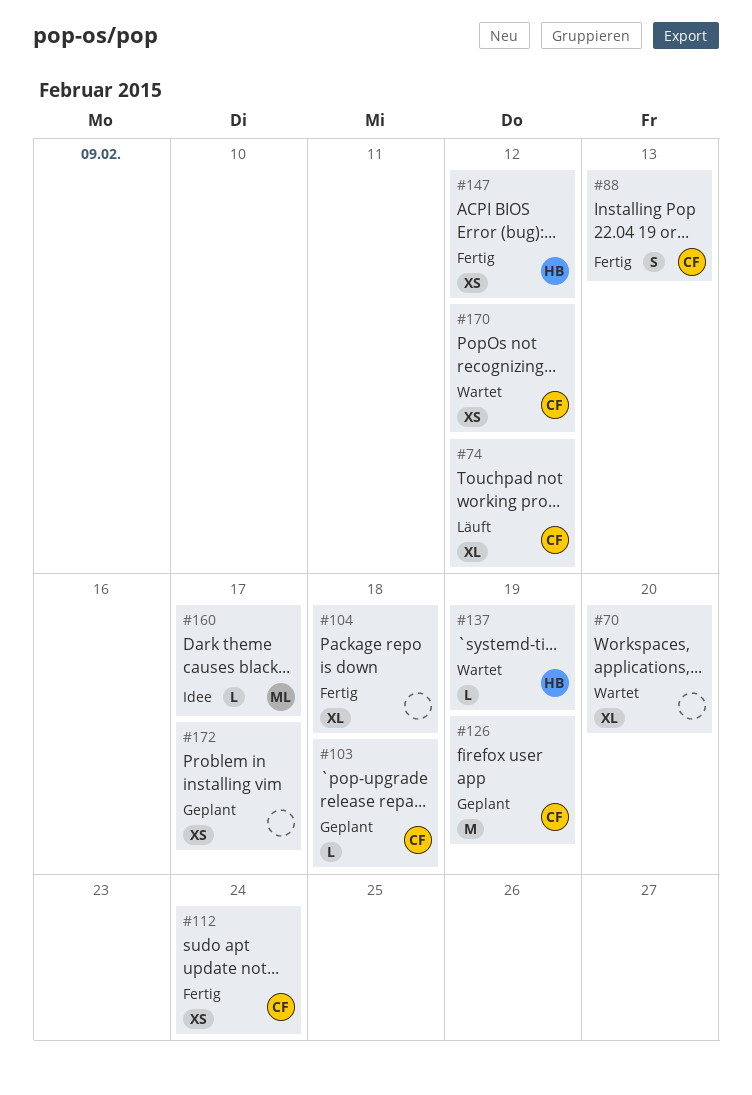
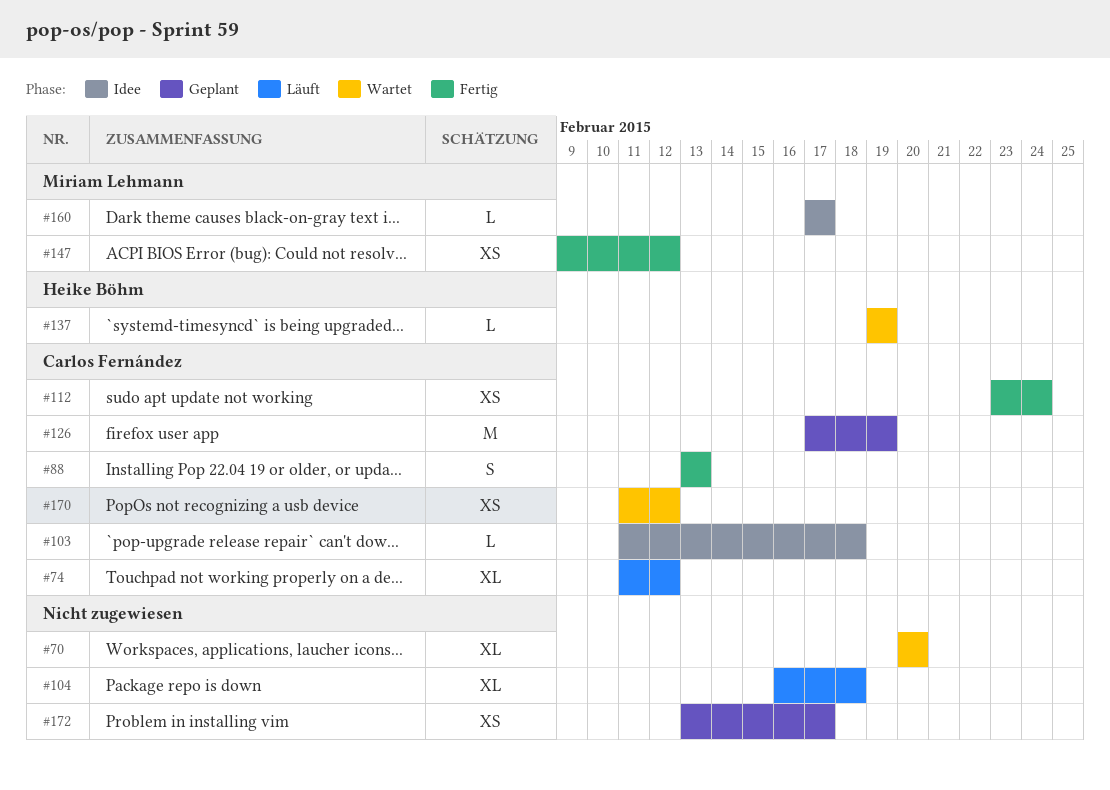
#103, status: Geplant -> Idee
#104, status: Fertig -> Läuft
#147, owner: Heike Böhm -> Miriam Lehmann

